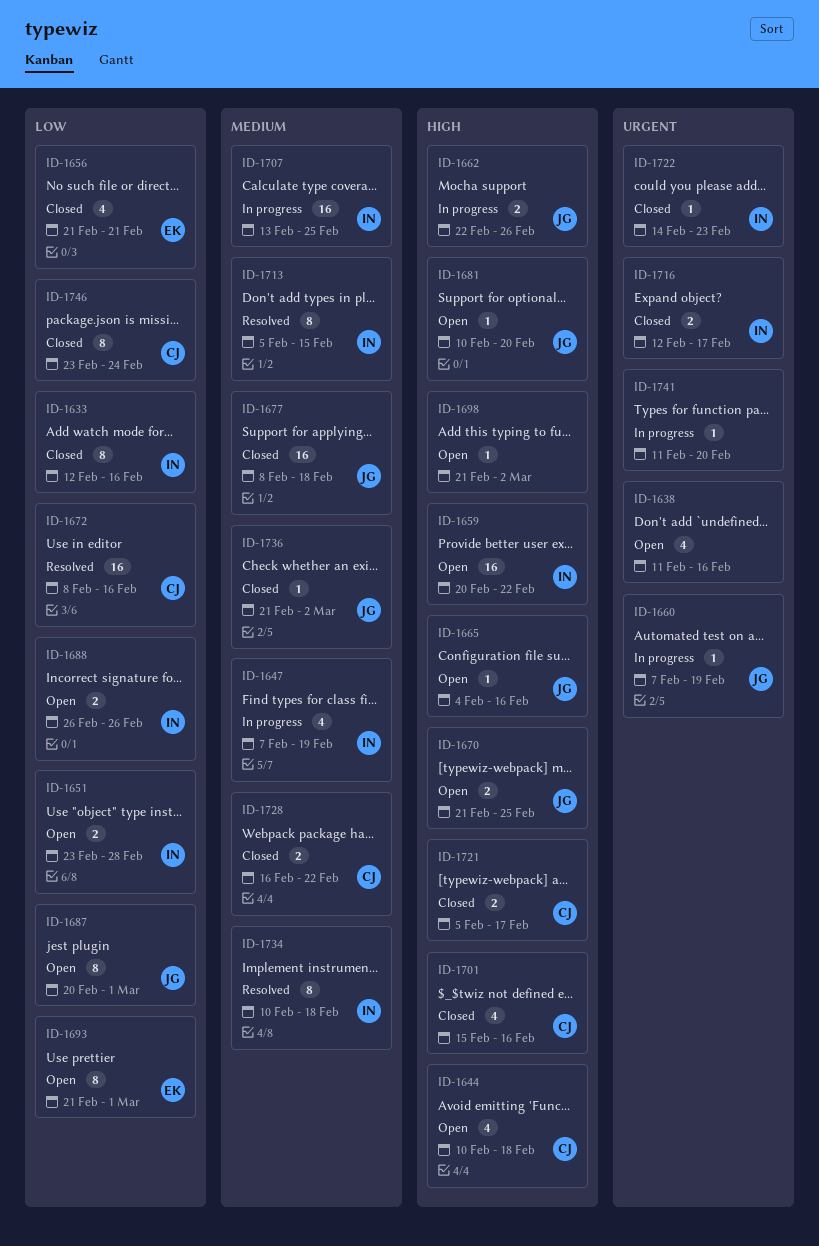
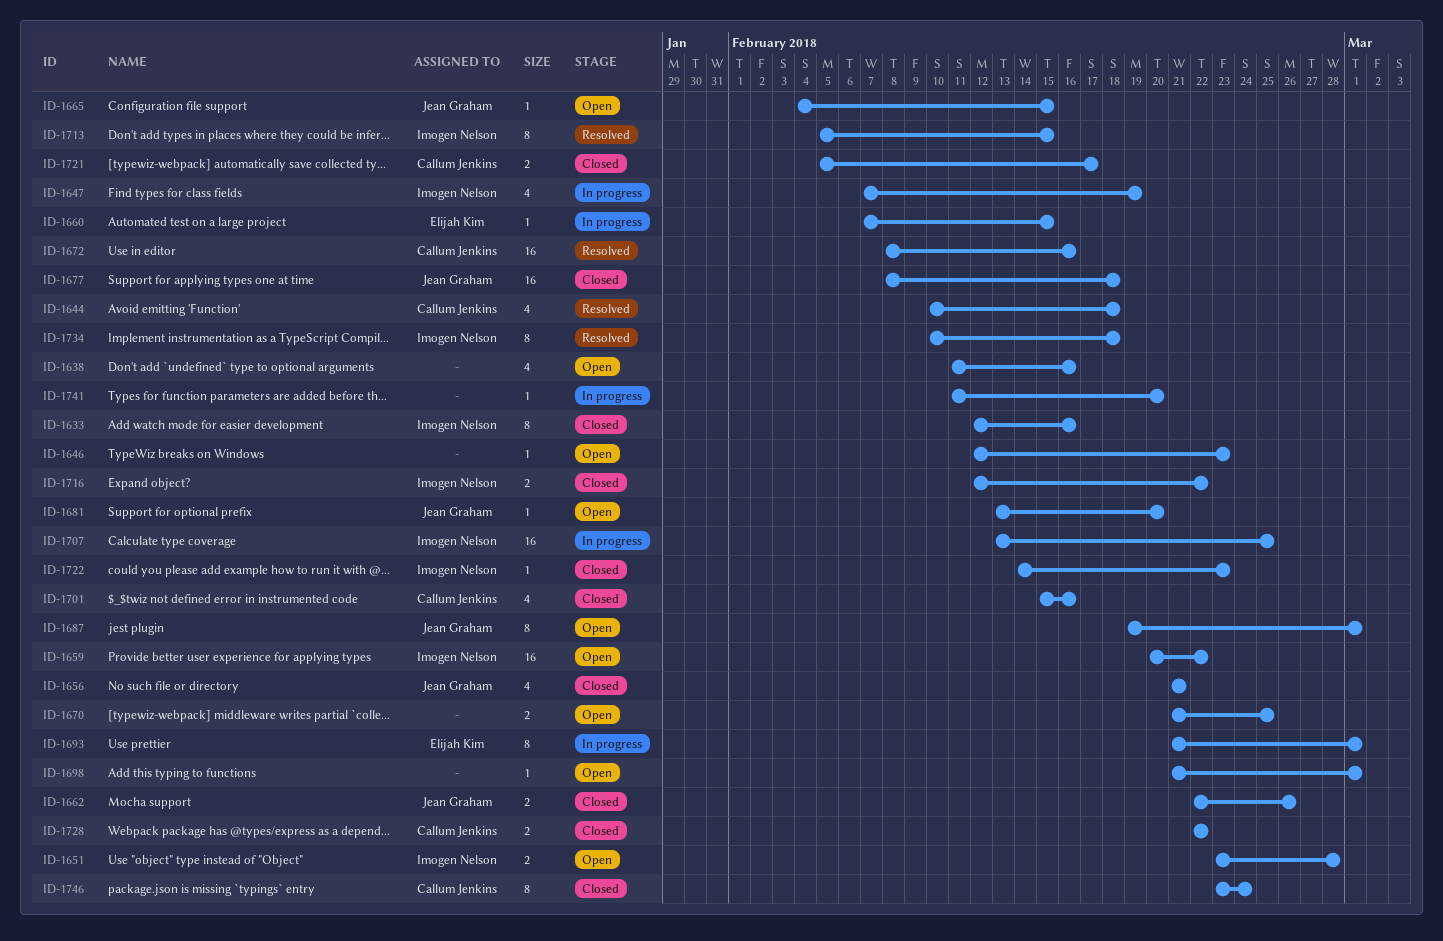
ID-1644, status: Open -> Resolved
ID-1646: none -> present
ID-1656, owner: Elijah Kim -> Jean Graham
ID-1660, owner: Jean Graham -> Elijah Kim
ID-1660, due: Feb 19 -> Feb 15
ID-1662, status: In progress -> Closed
ID-1665, due: Feb 16 -> Feb 15
ID-1670, owner: Jean Graham -> none
ID-1681, start: Feb 10 -> Feb 13
ID-1687, start: Feb 20 -> Feb 19
ID-1688: present -> none
ID-1693, status: Open -> In progress
ID-1698, due: Mar 2 -> Mar 1
ID-1716, due: Feb 17 -> Feb 22
ID-1728, start: Feb 16 -> Feb 22
ID-1736: present -> none

